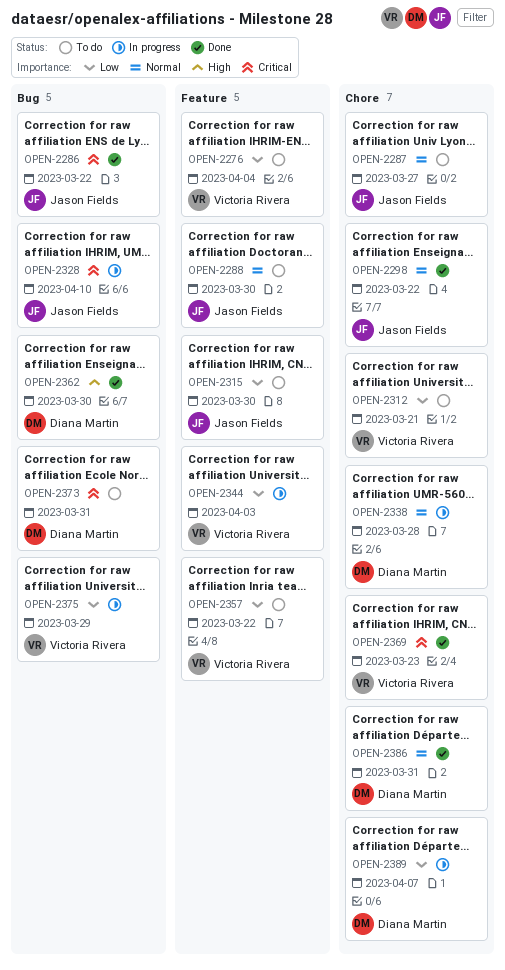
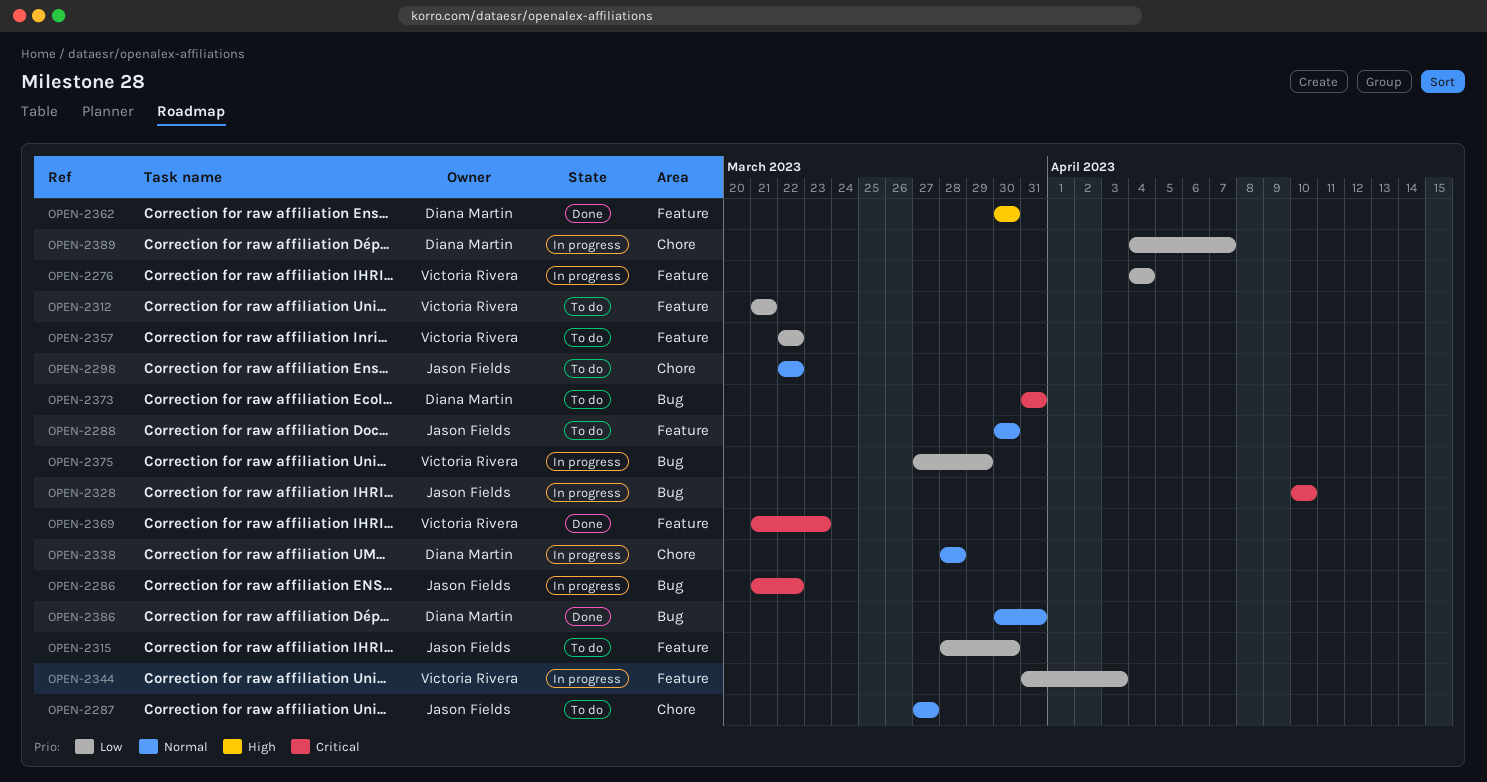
OPEN-2276, status: To do -> In progress
OPEN-2286, status: Done -> In progress
OPEN-2298, status: Done -> To do
OPEN-2312, label: Chore -> Feature
OPEN-2362, label: Bug -> Feature
OPEN-2369, label: Chore -> Feature
OPEN-2386, label: Chore -> Bug

